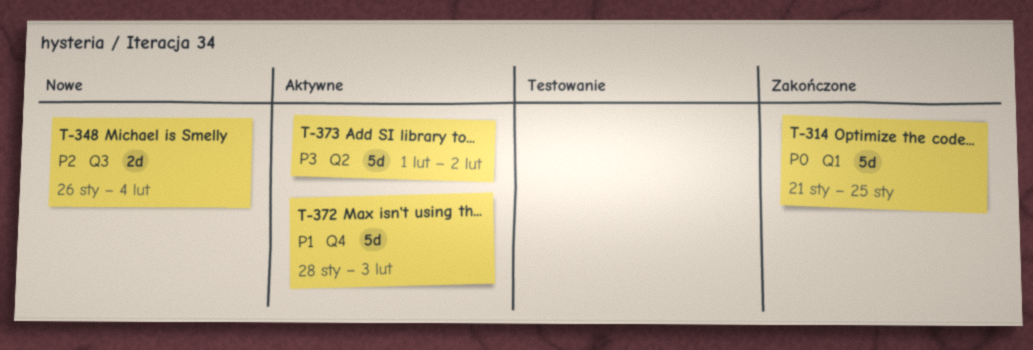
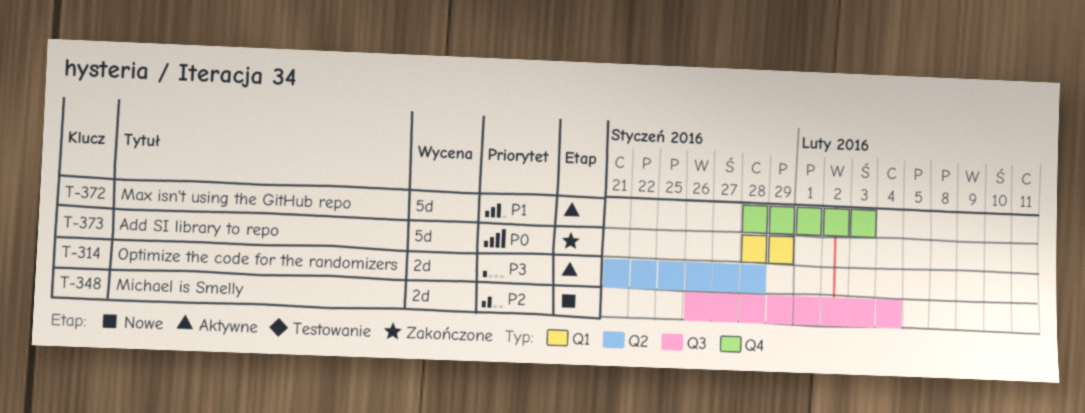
T-314, status: Zakończone -> Aktywne
T-314, priority: P0 -> P3
T-314, label: Q1 -> Q2
T-314, estimate: 5d -> 2d
T-314, due: Jan 25 -> Jan 28
T-373, status: Aktywne -> Zakończone
T-373, priority: P3 -> P0
T-373, label: Q2 -> Q1
T-373, start: Feb 1 -> Jan 28
T-373, due: Feb 2 -> Jan 29

